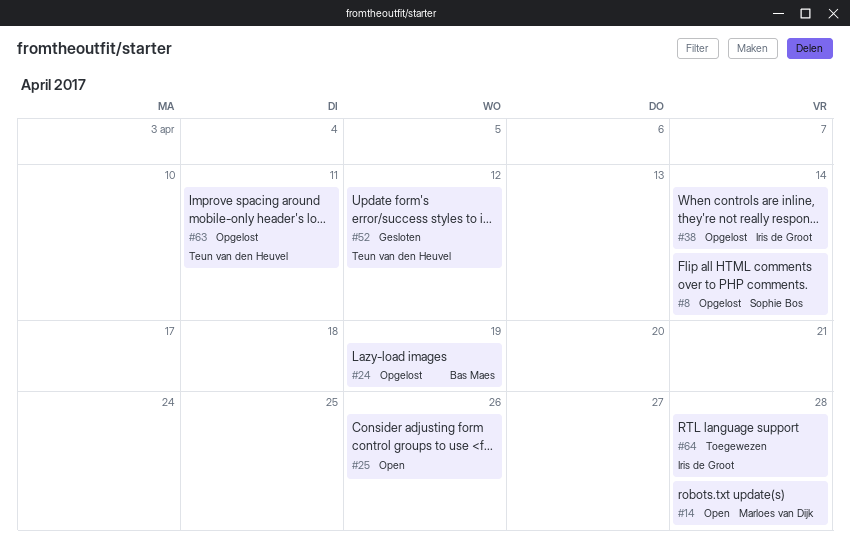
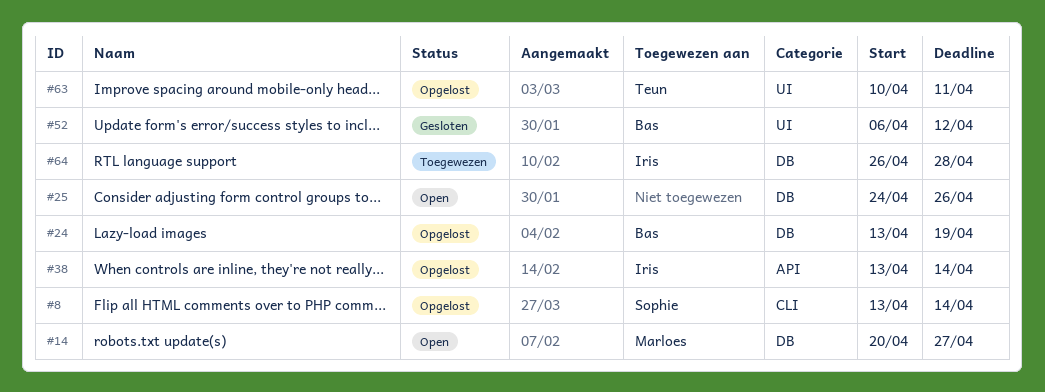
#14, due: Apr 28 -> Apr 27
#52, owner: Teun van den Heuvel -> Bas Maes

